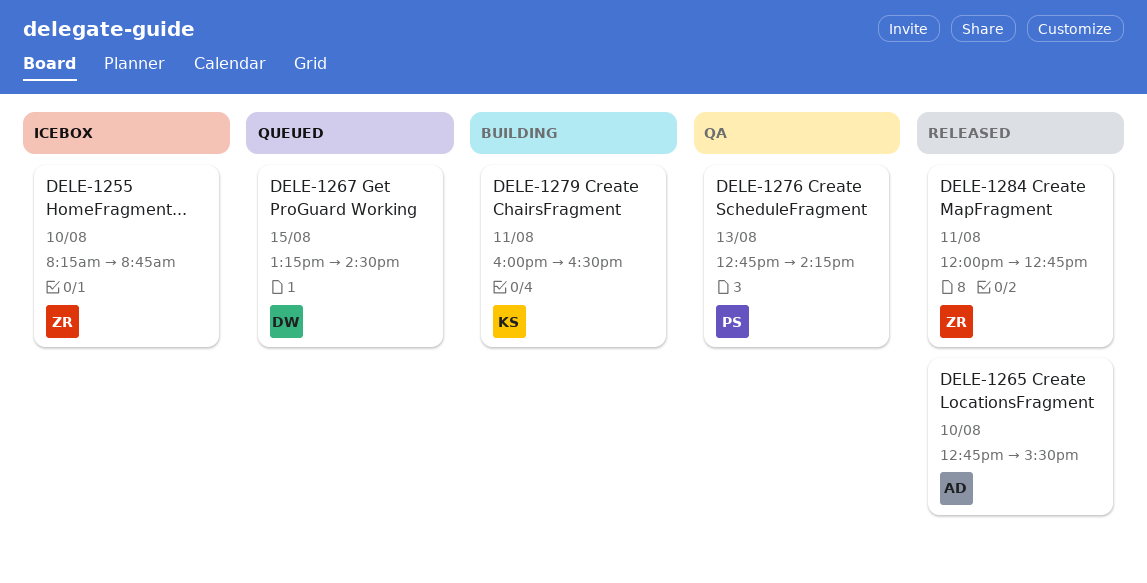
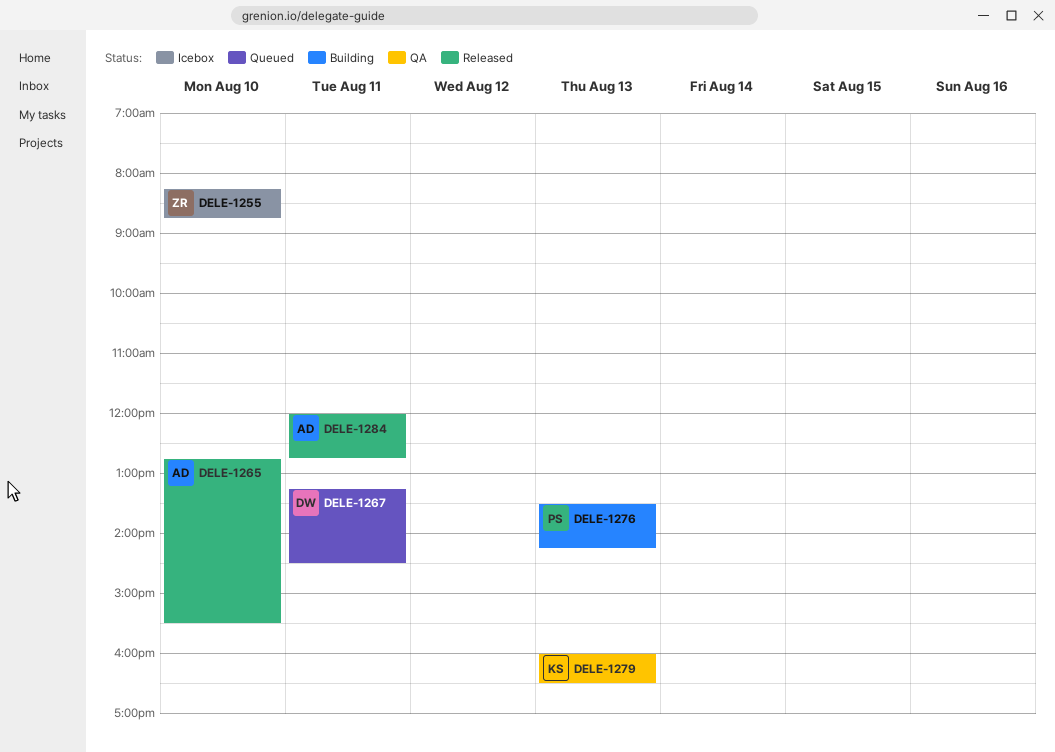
DELE-1267, day: Aug 15 -> Aug 11
DELE-1276, status: QA -> Building
DELE-1276, begins: 12:45 -> 13:30
DELE-1279, status: Building -> QA
DELE-1279, day: Aug 11 -> Aug 13
DELE-1284, owner: ZR -> AD

